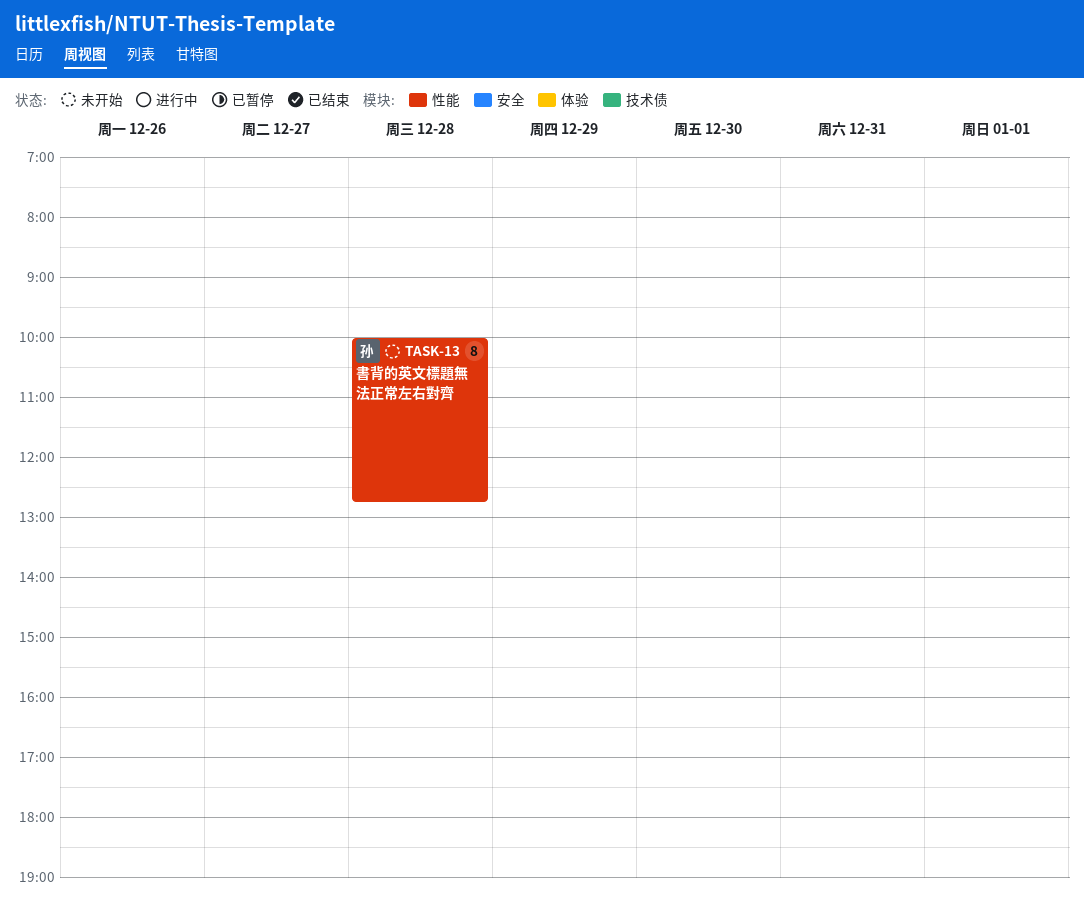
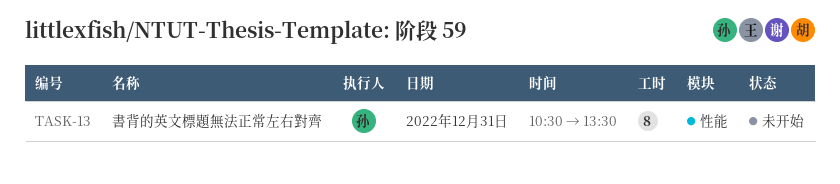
TASK-13, day: Dec 28 -> Dec 31
TASK-13, begins: 10:00 -> 10:30
TASK-13, ends: 12:45 -> 13:30

